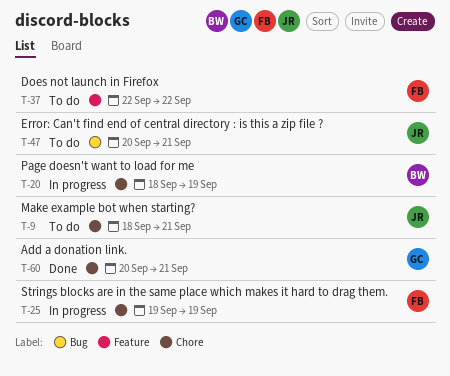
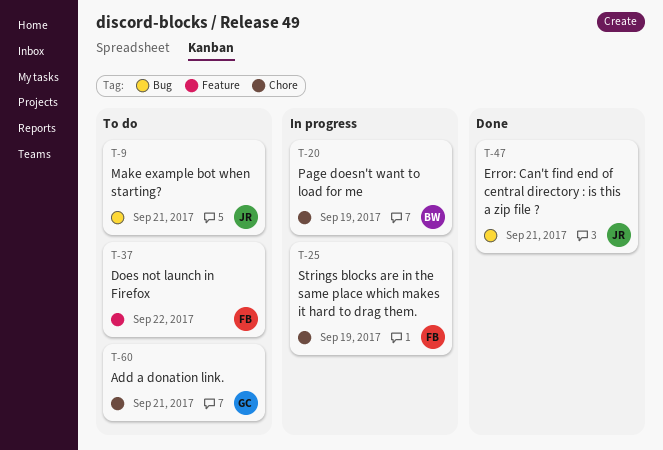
T-9, label: Chore -> Bug
T-47, status: To do -> Done
T-60, status: Done -> To do

